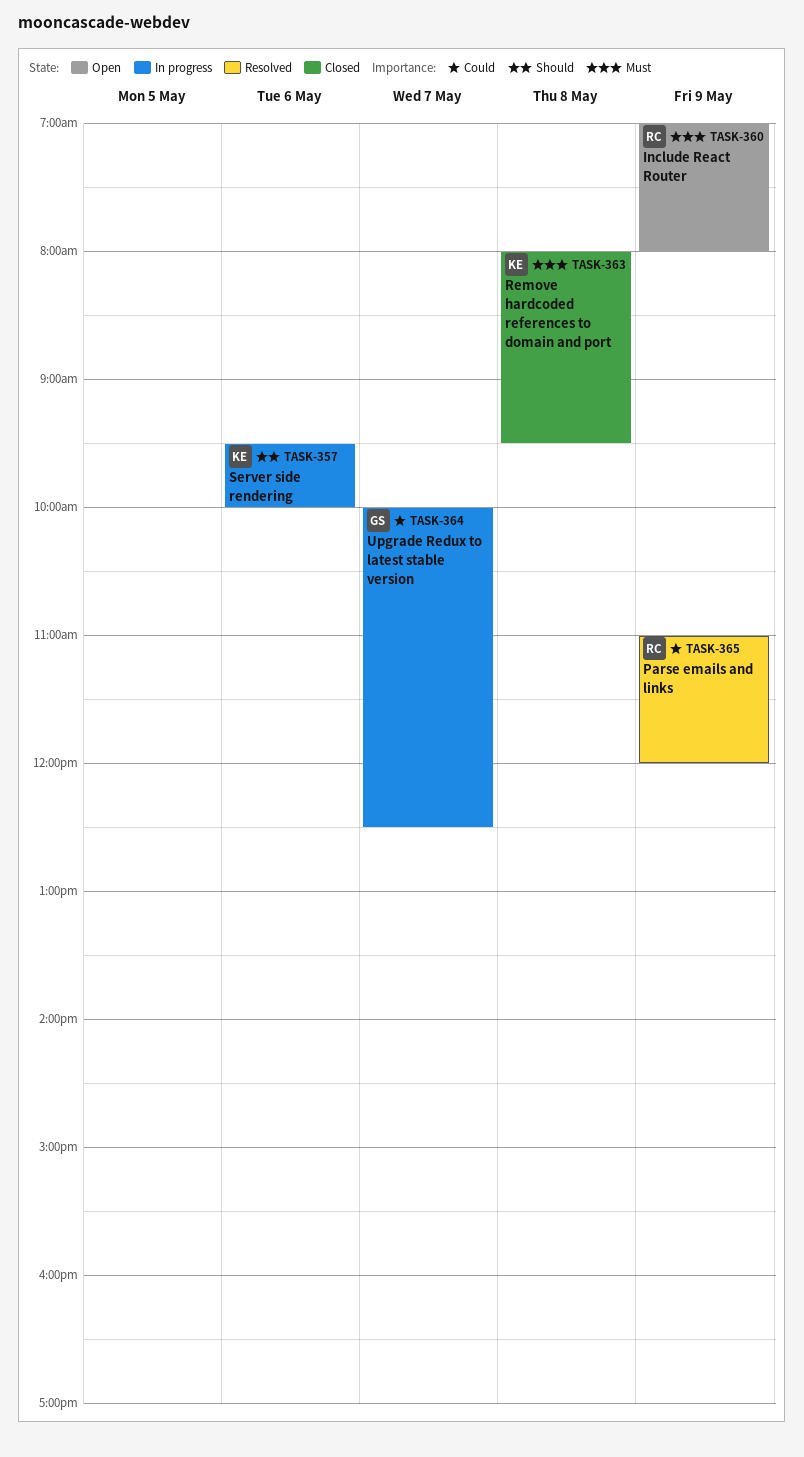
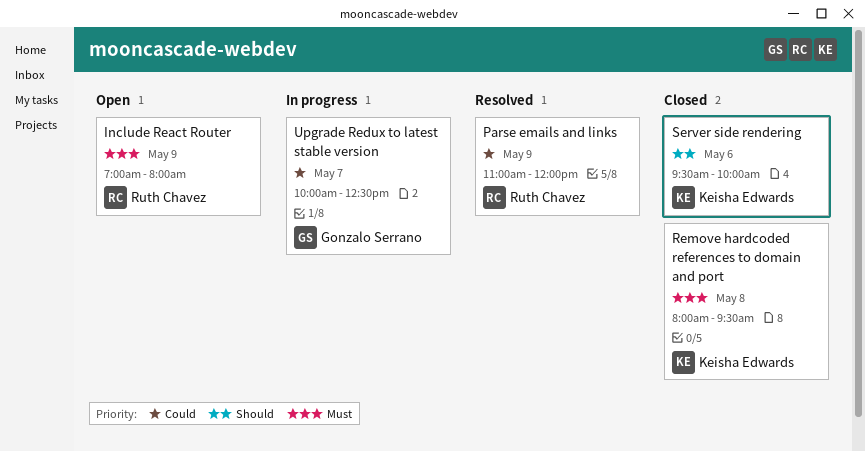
Server side rendering, status: In progress -> Closed

